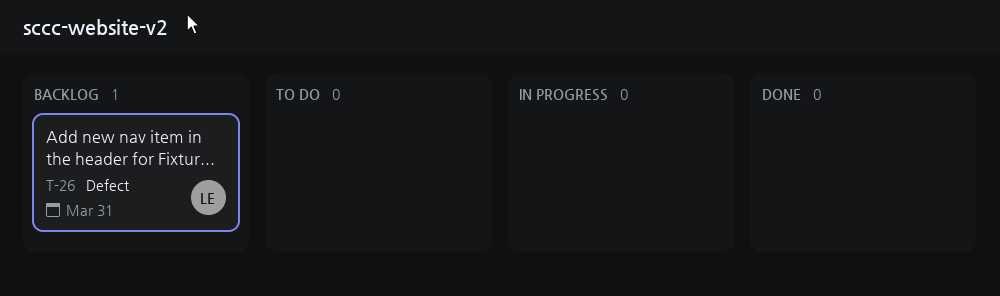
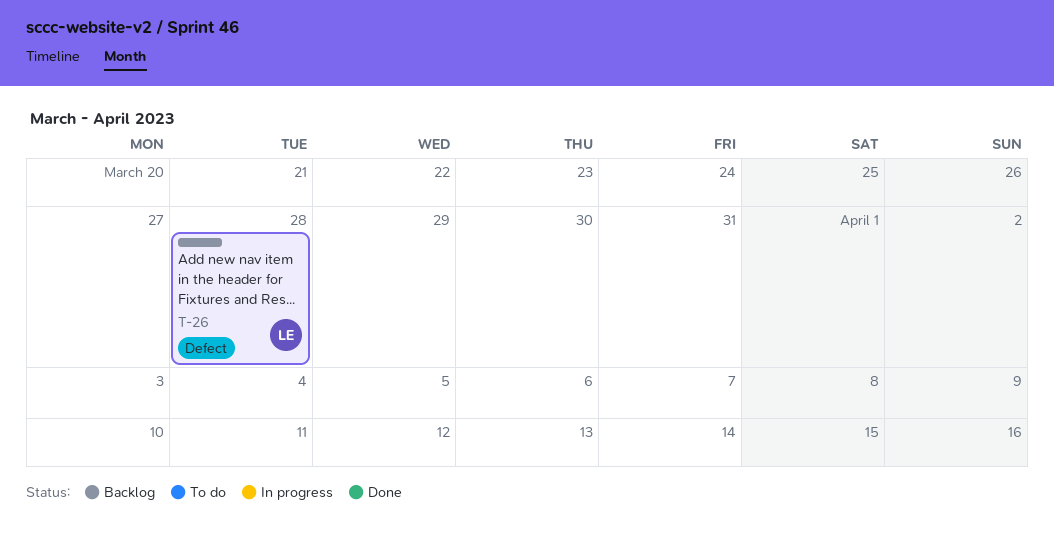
T-26, due: Mar 31 -> Mar 28

